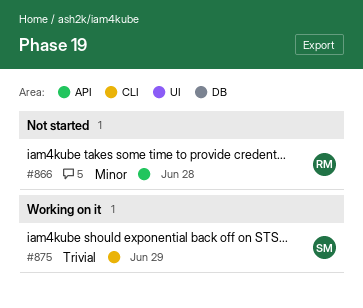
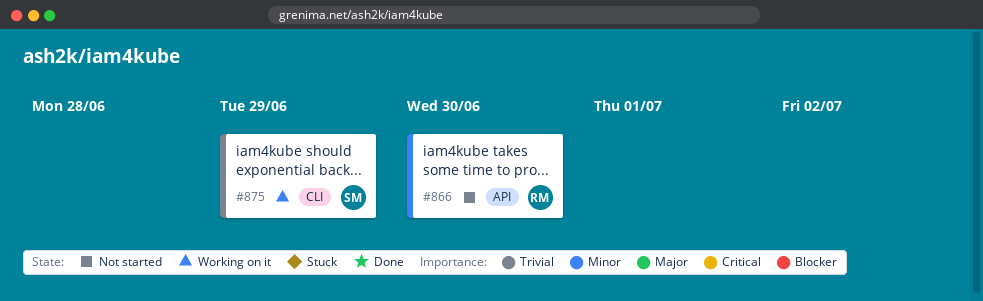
#866, due: Jun 28 -> Jun 30

